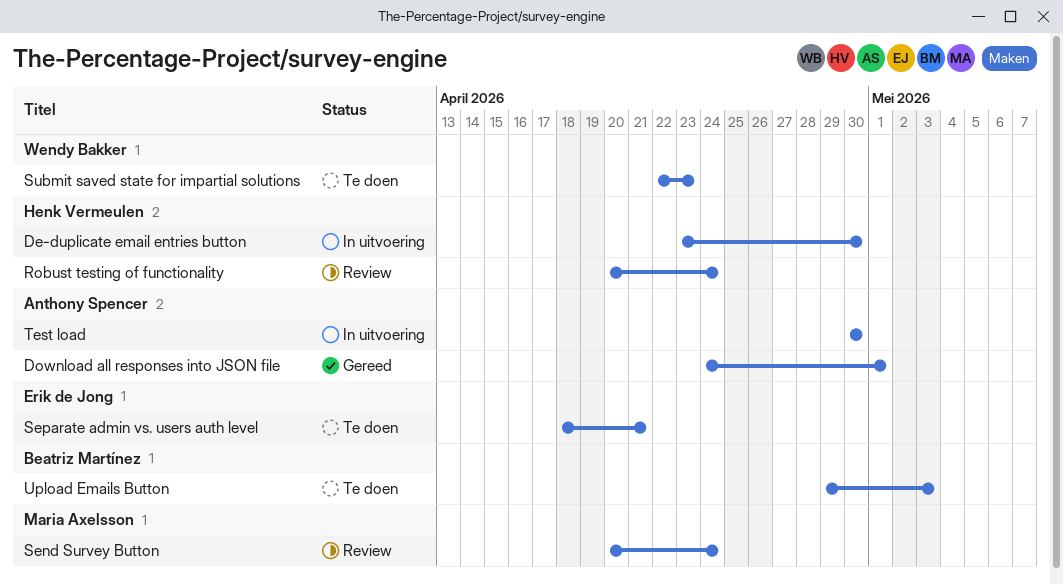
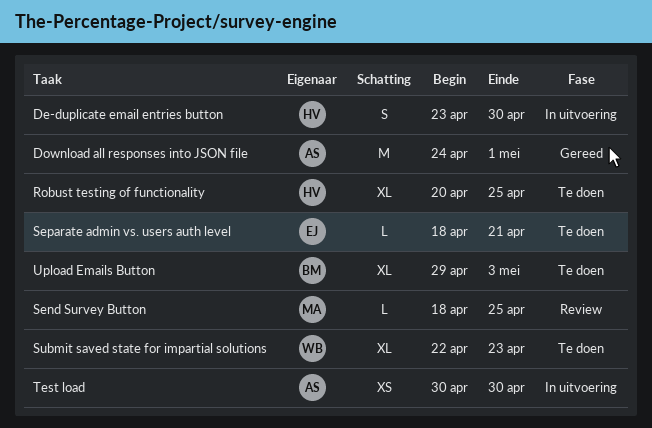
Robust testing of functionality, status: Review -> Te doen
Robust testing of functionality, due: Apr 24 -> Apr 25
Send Survey Button, start: Apr 20 -> Apr 18
Send Survey Button, due: Apr 24 -> Apr 25

